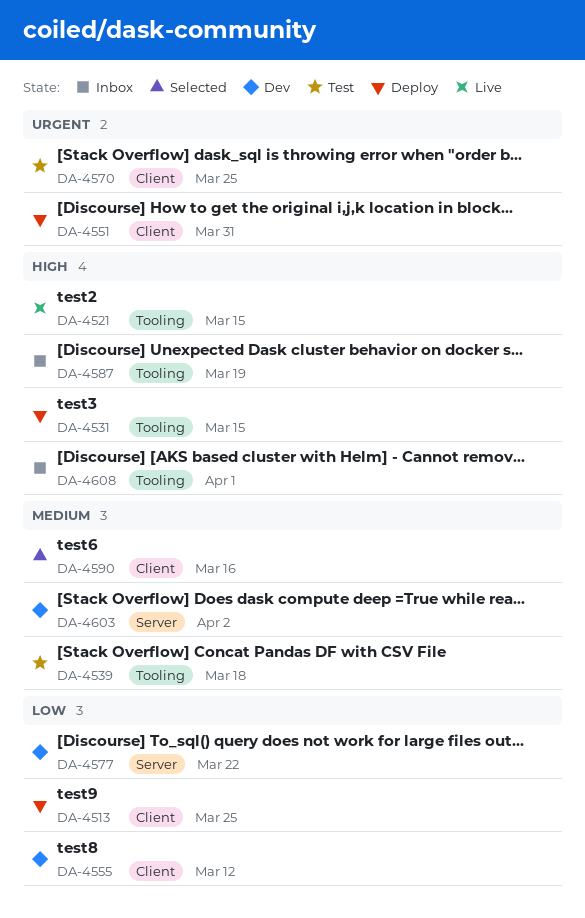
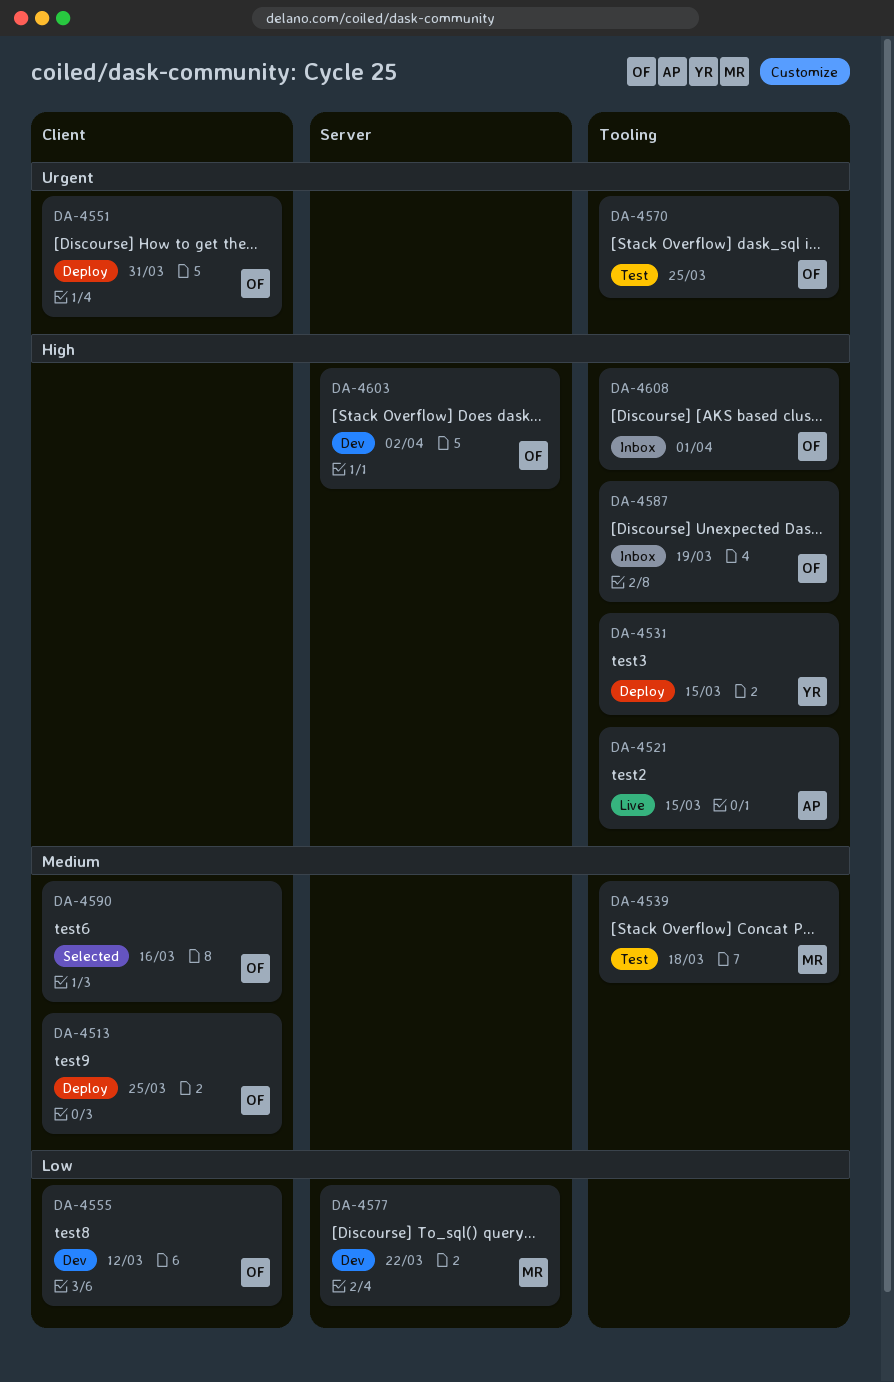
DA-4513, priority: Low -> Medium
DA-4570, label: Client -> Tooling
DA-4603, priority: Medium -> High

